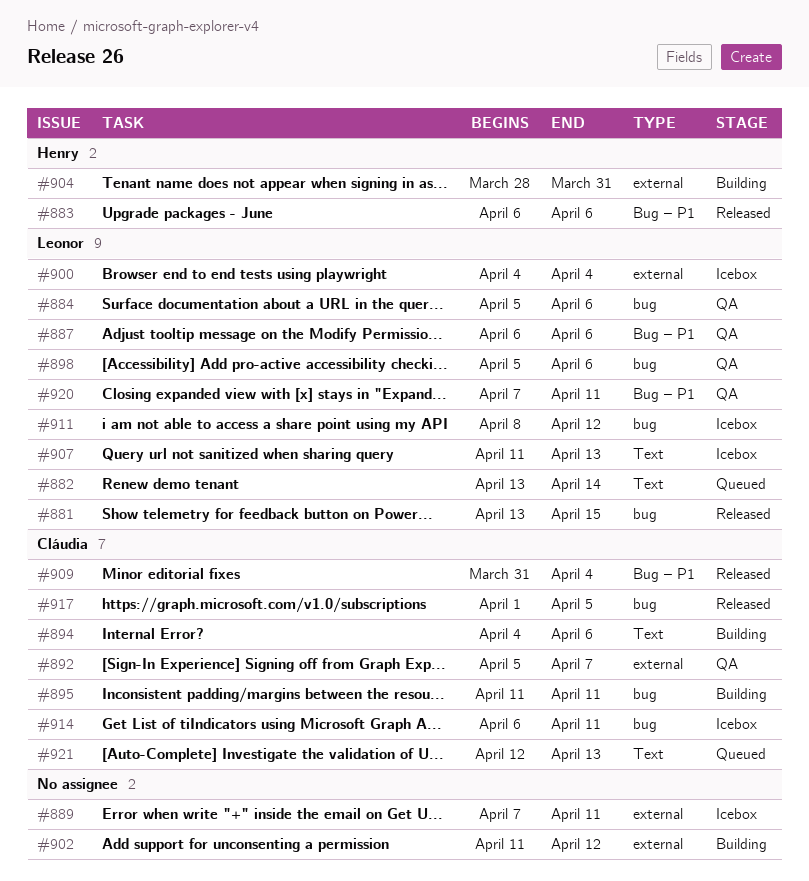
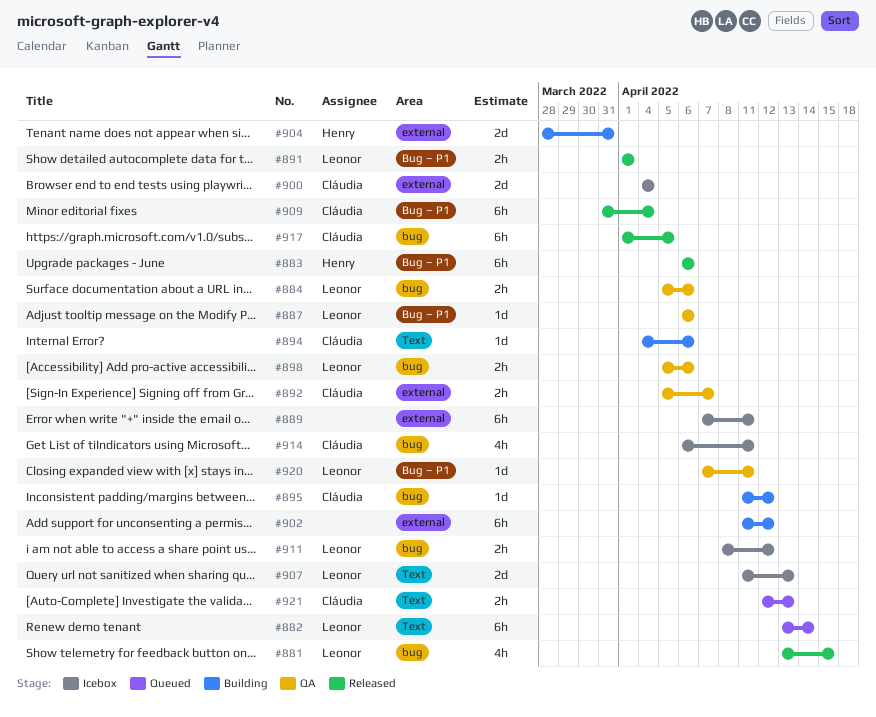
#891: none -> present
#895, due: Apr 11 -> Apr 12
#900, owner: Leonor -> Cláudia

